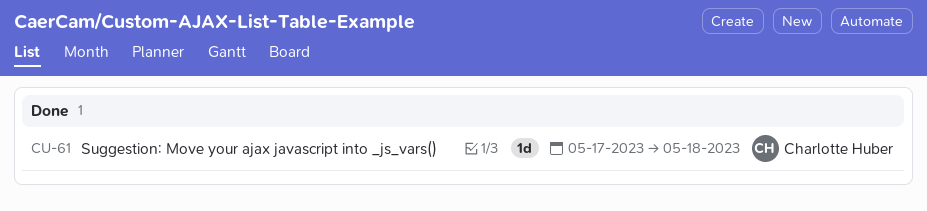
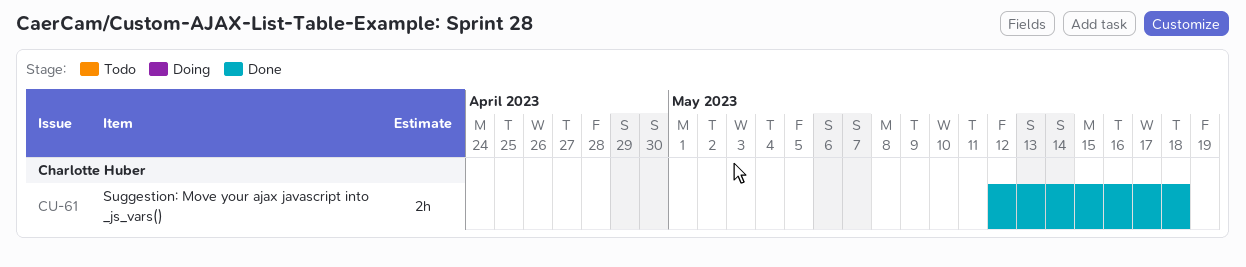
CU-61, estimate: 1d -> 2h
CU-61, start: May 17 -> May 12

